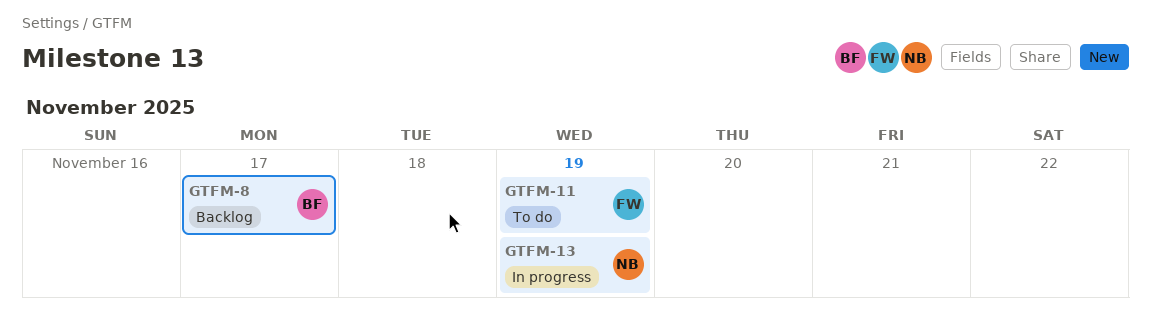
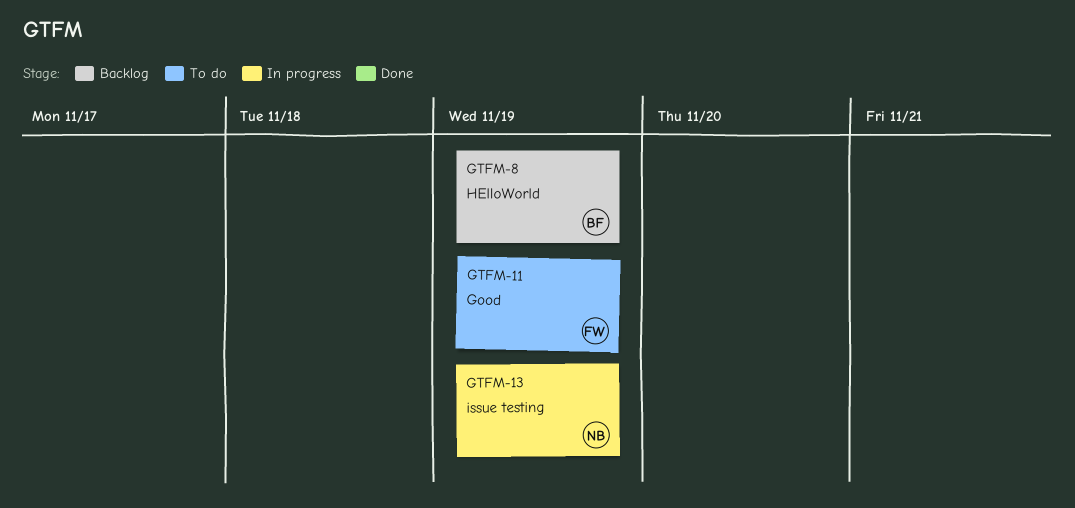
GTFM-8, due: Nov 17 -> Nov 19

